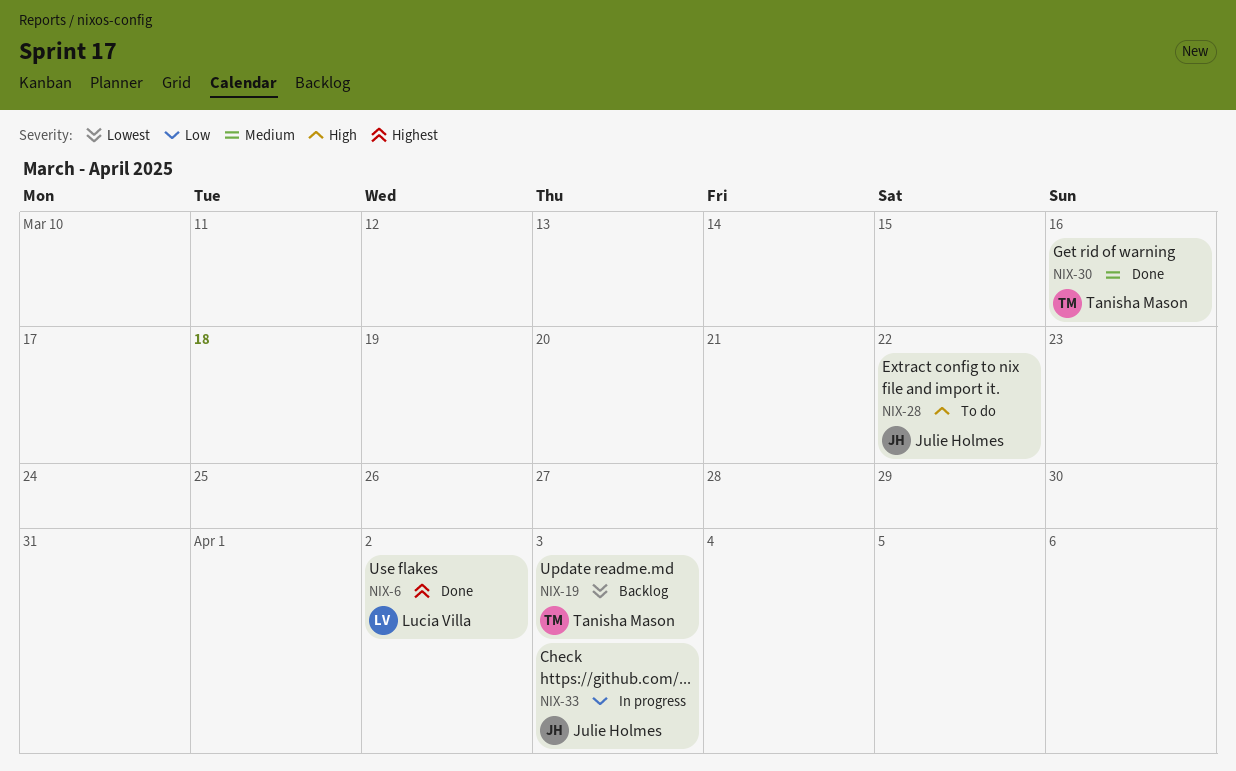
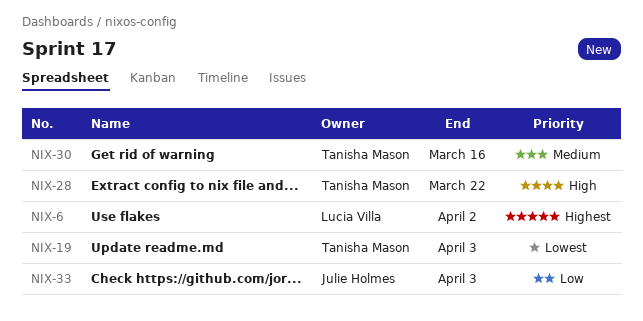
NIX-28, owner: Julie Holmes -> Tanisha Mason

